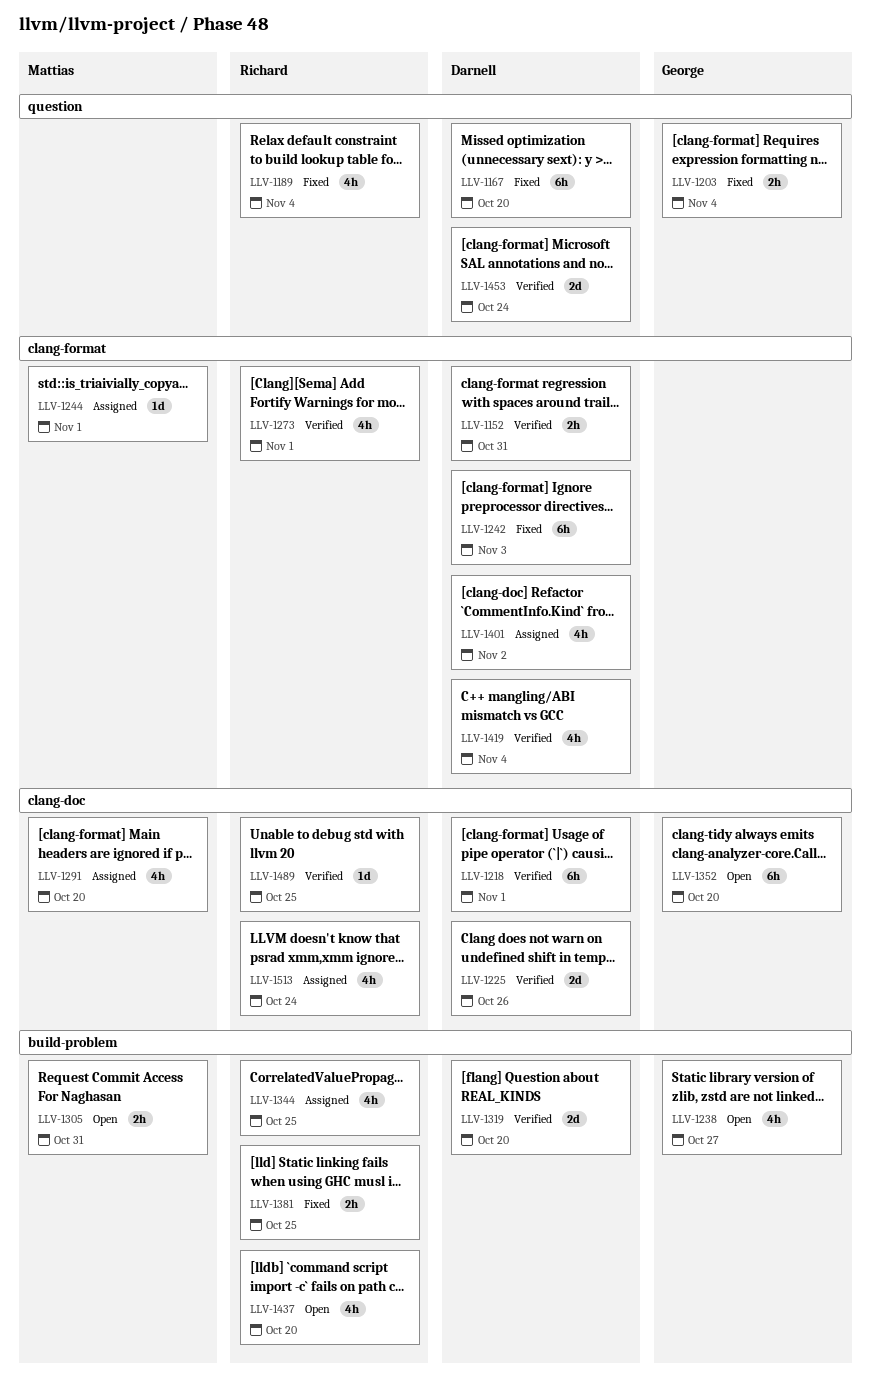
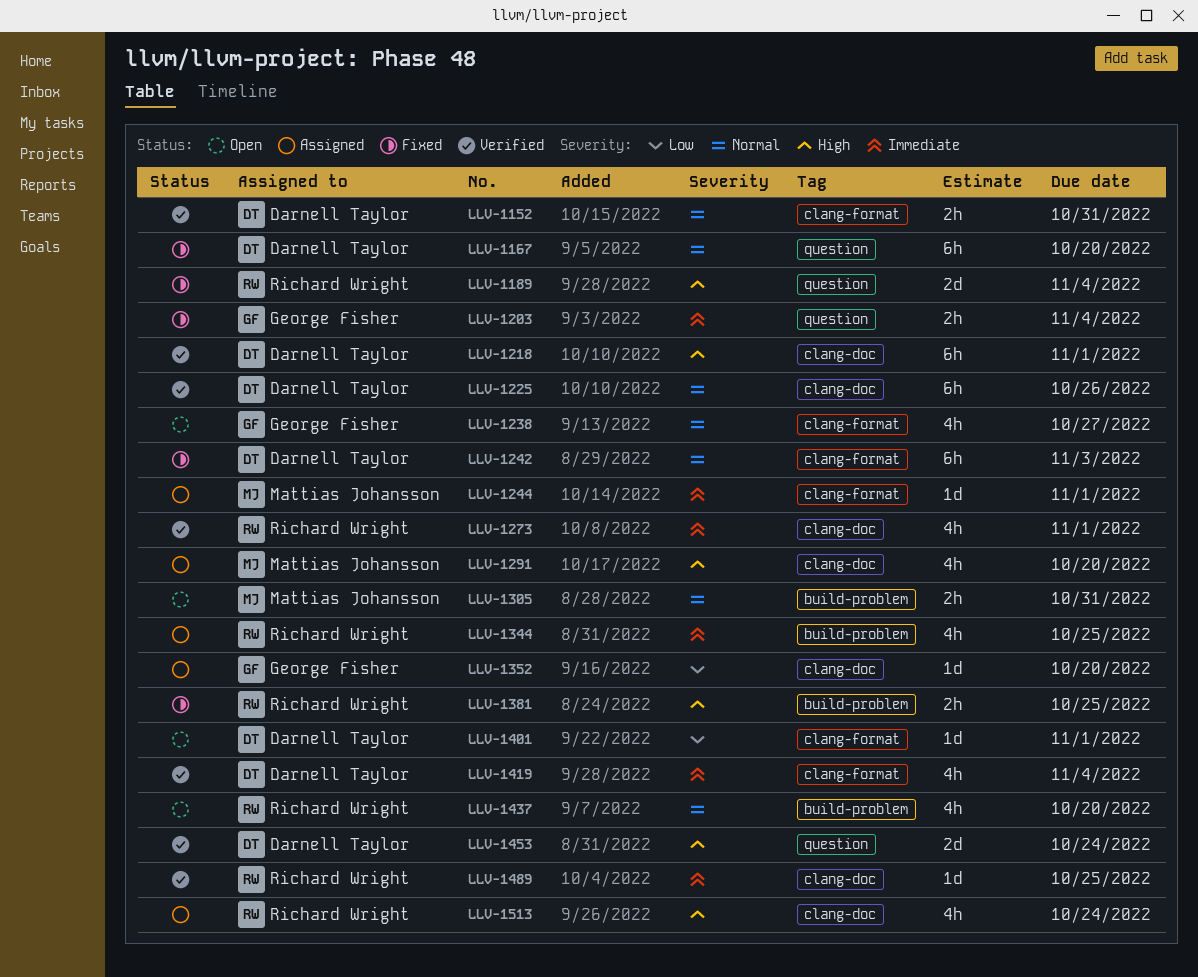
LLV-1189, estimate: 4h -> 2d
LLV-1225, estimate: 2d -> 6h
LLV-1238, label: build-problem -> clang-format
LLV-1273, label: clang-format -> clang-doc
LLV-1319: present -> none
LLV-1352, status: Open -> Assigned
LLV-1352, estimate: 6h -> 1d
LLV-1401, status: Assigned -> Open
LLV-1401, estimate: 4h -> 1d
LLV-1401, due: Nov 2 -> Nov 1

